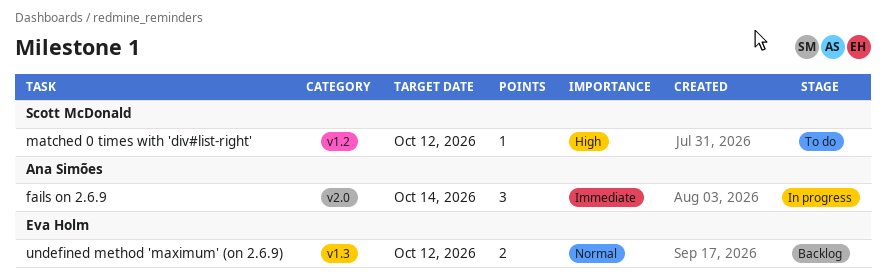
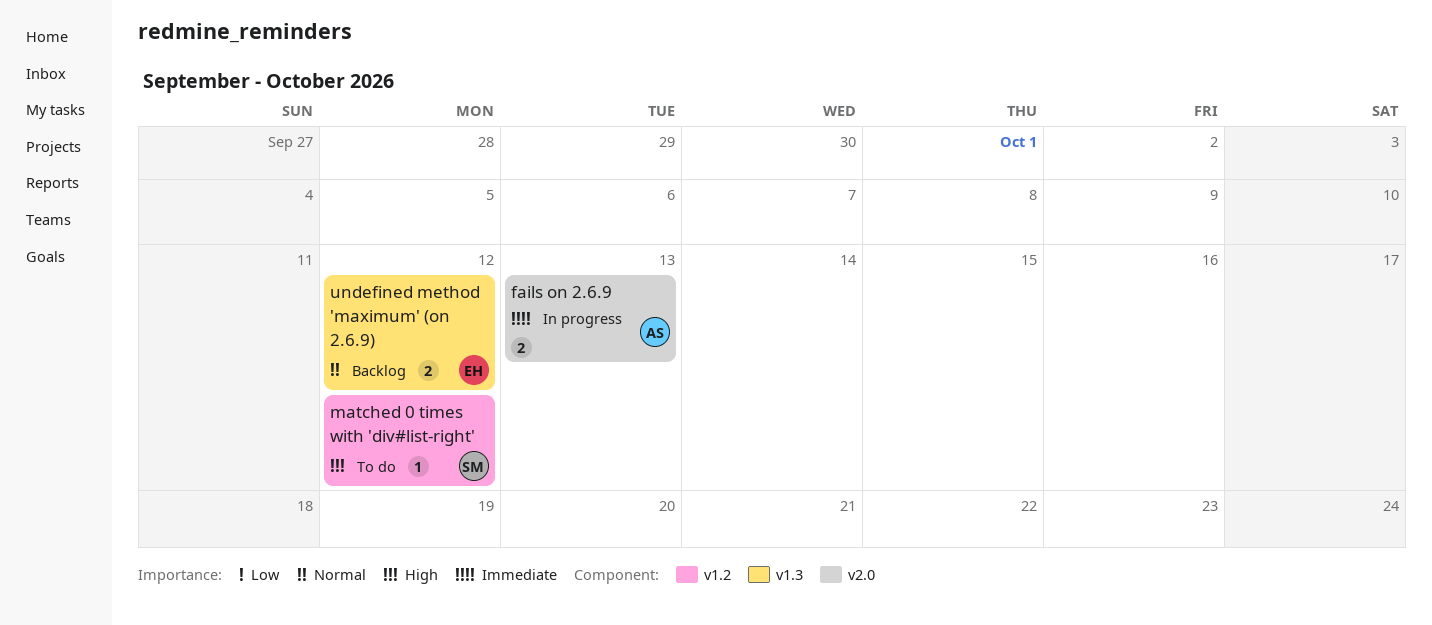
fails on 2.6.9, estimate: 3 -> 2
fails on 2.6.9, due: Oct 14 -> Oct 13

